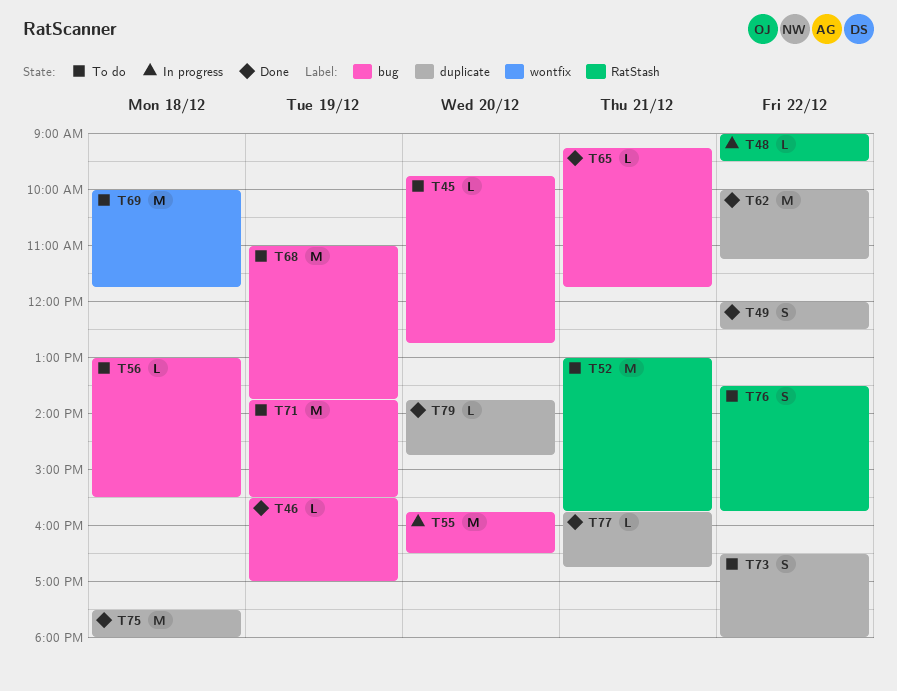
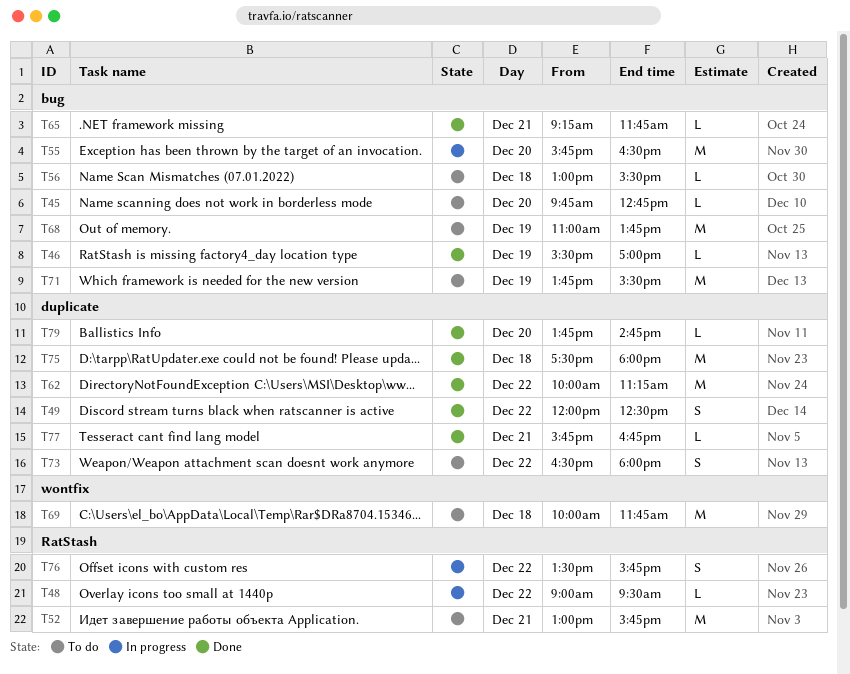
T76, status: To do -> In progress

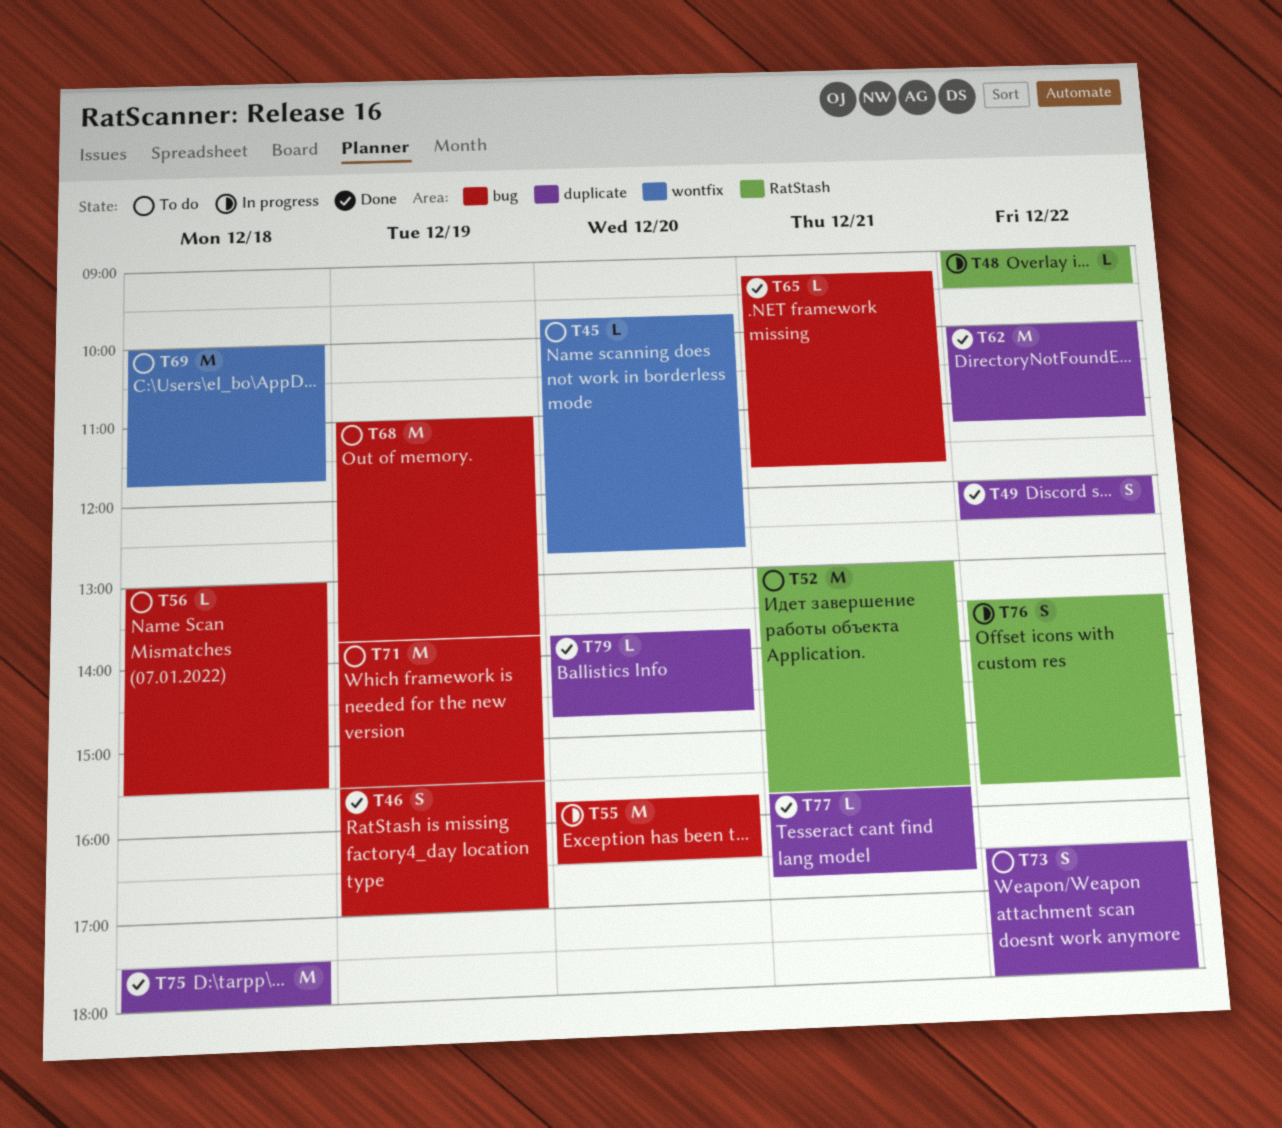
T45, label: bug -> wontfix
T46, estimate: L -> S

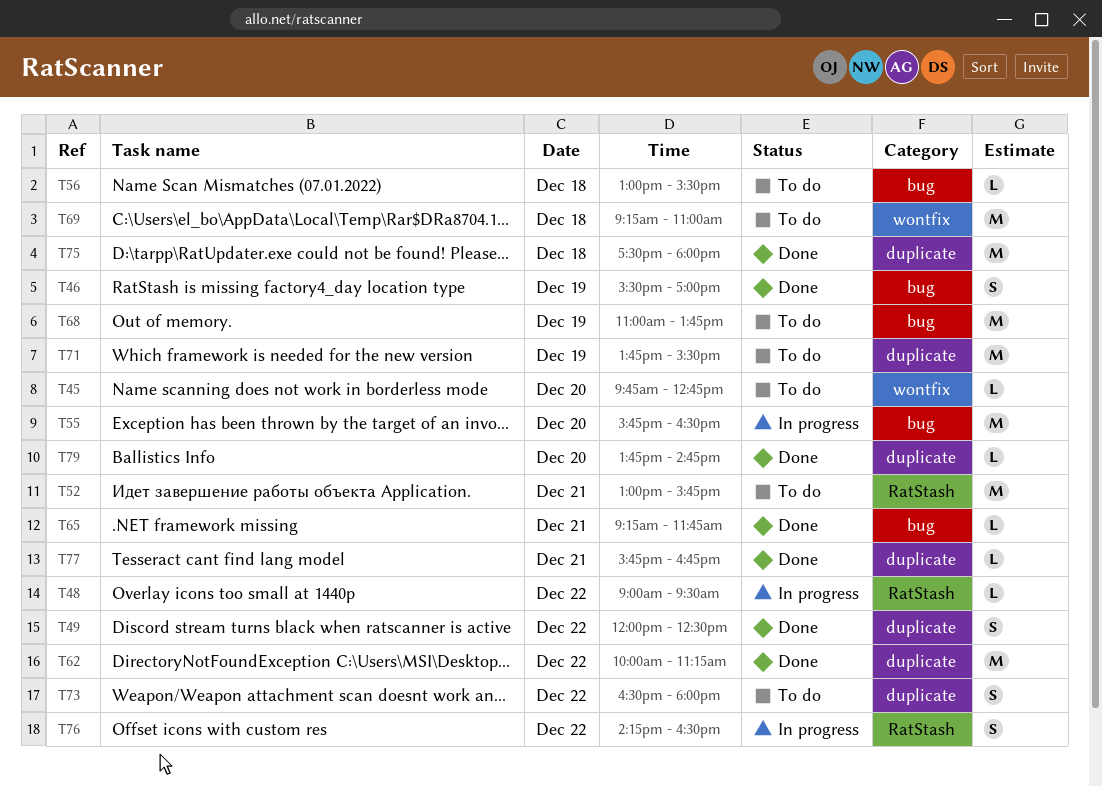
T69, begins: 10:00 -> 09:15
T69, ends: 11:45 -> 11:00
T71, label: bug -> duplicate
T76, begins: 13:30 -> 14:15
T76, ends: 15:45 -> 16:30

